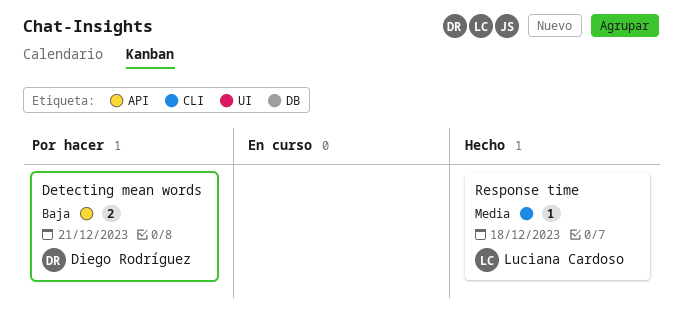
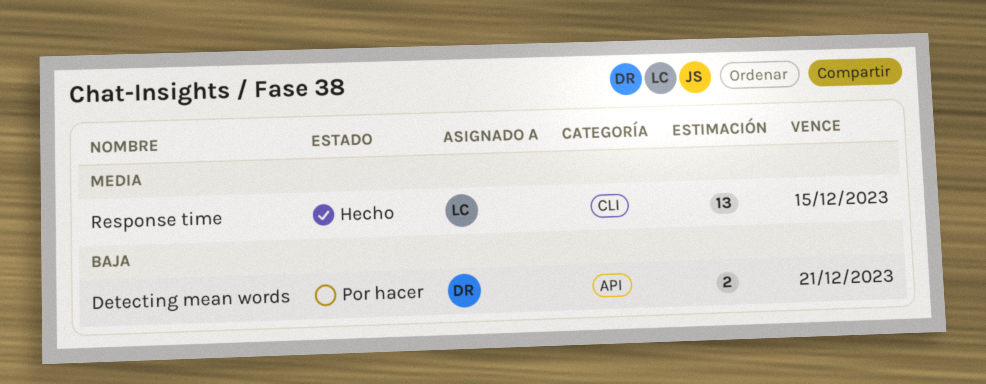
Response time, estimate: 1 -> 13
Response time, due: Dec 18 -> Dec 15

